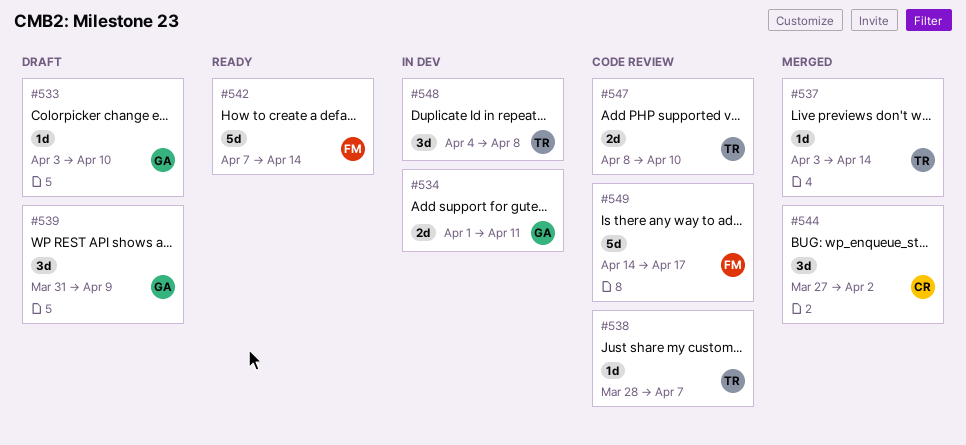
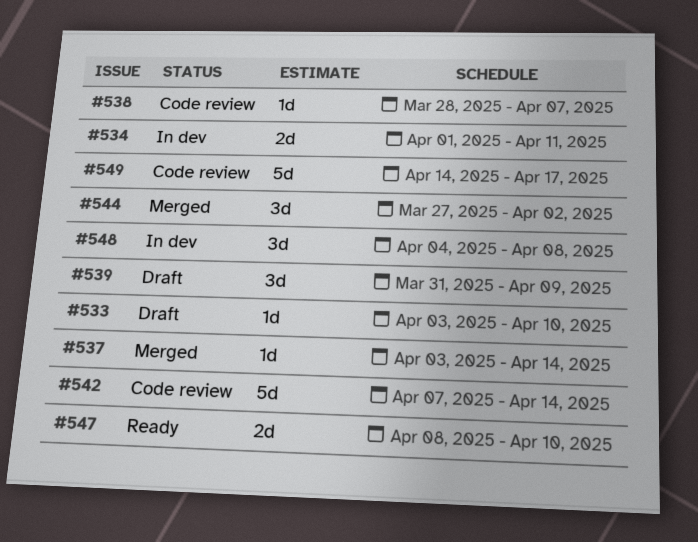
#542, status: Ready -> Code review
#547, status: Code review -> Ready

